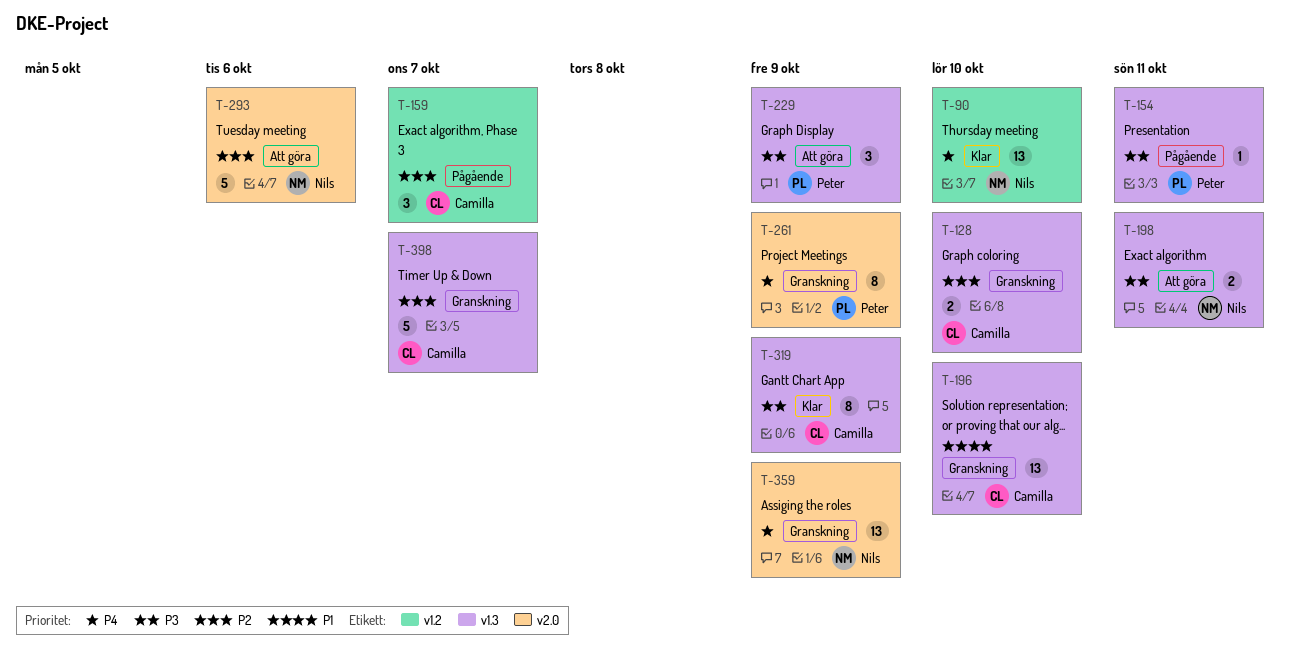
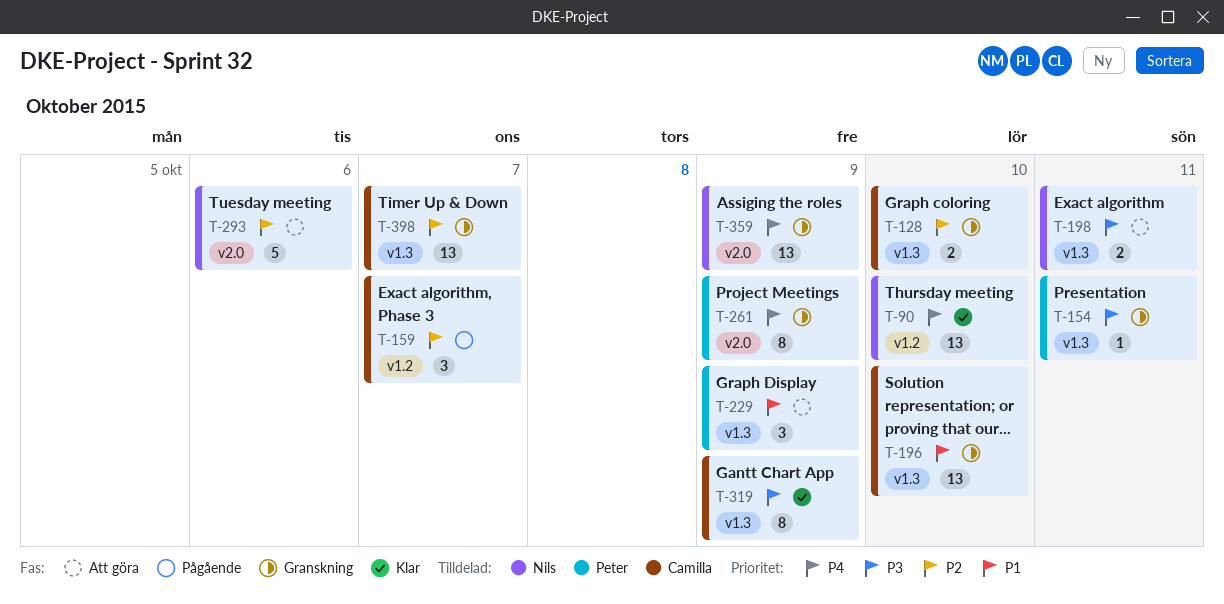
T-154, status: Pågående -> Granskning
T-229, priority: P3 -> P1
T-398, estimate: 5 -> 13

